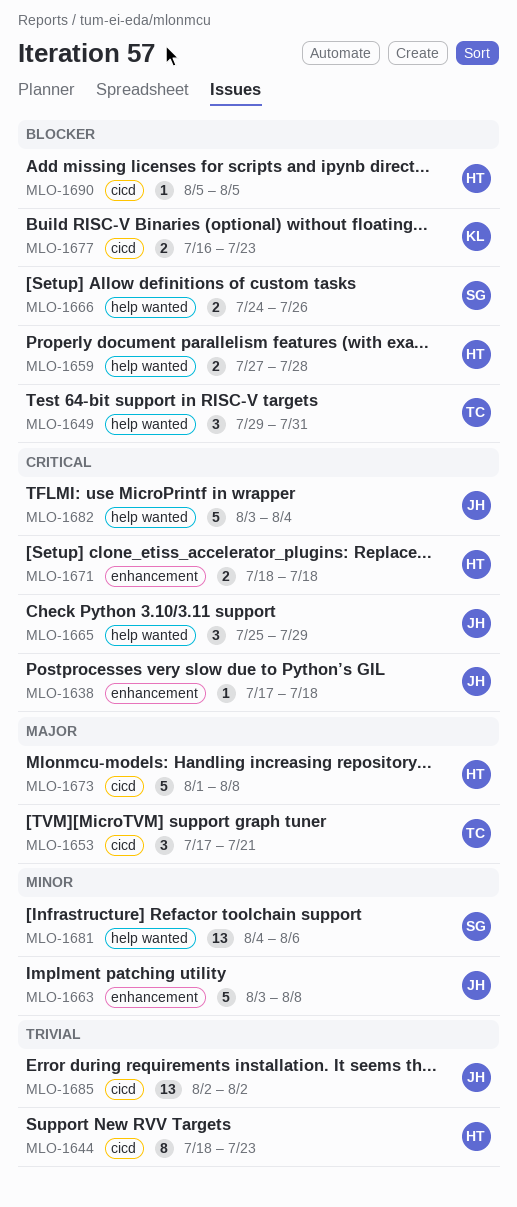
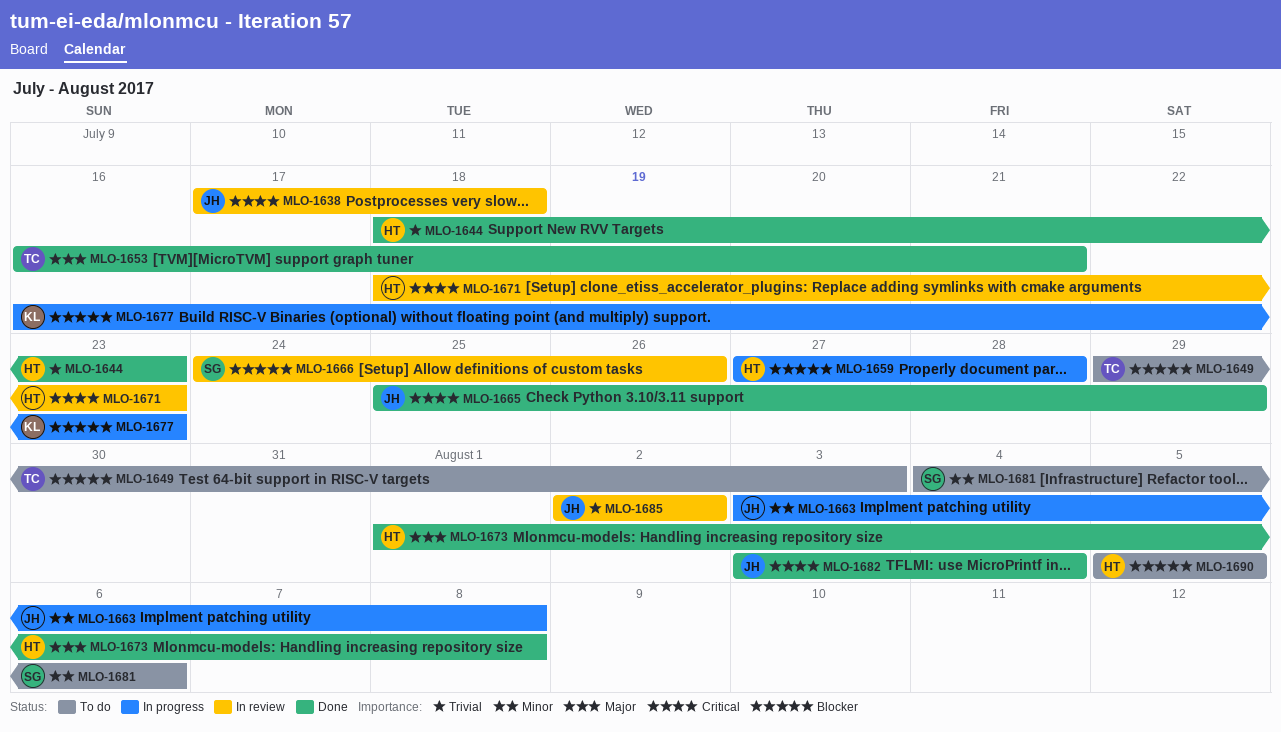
MLO-1649, due: Jul 31 -> Aug 3
MLO-1653, start: Jul 17 -> Jul 16
MLO-1671, due: Jul 18 -> Jul 23

